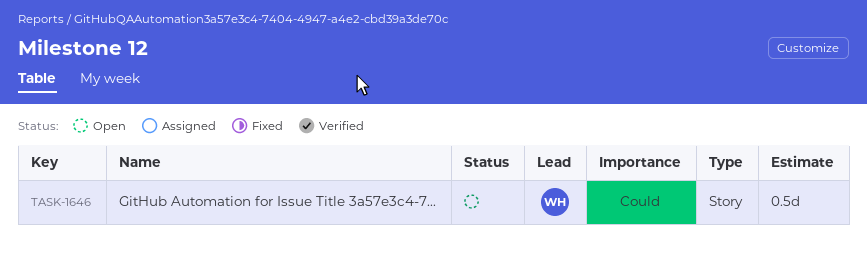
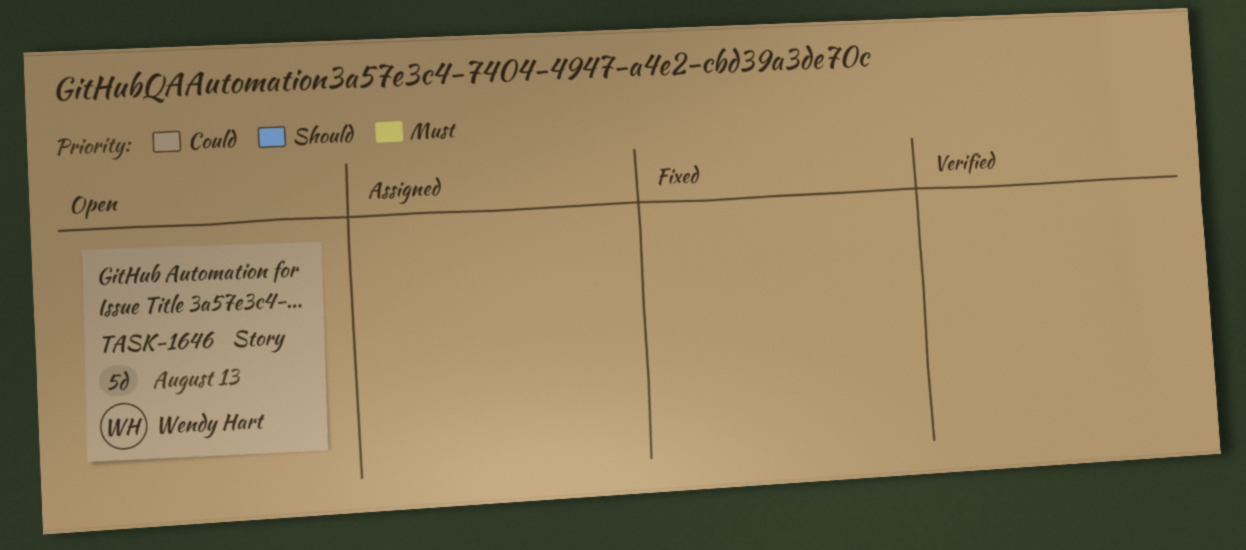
TASK-1646, estimate: 0.5d -> 5d

